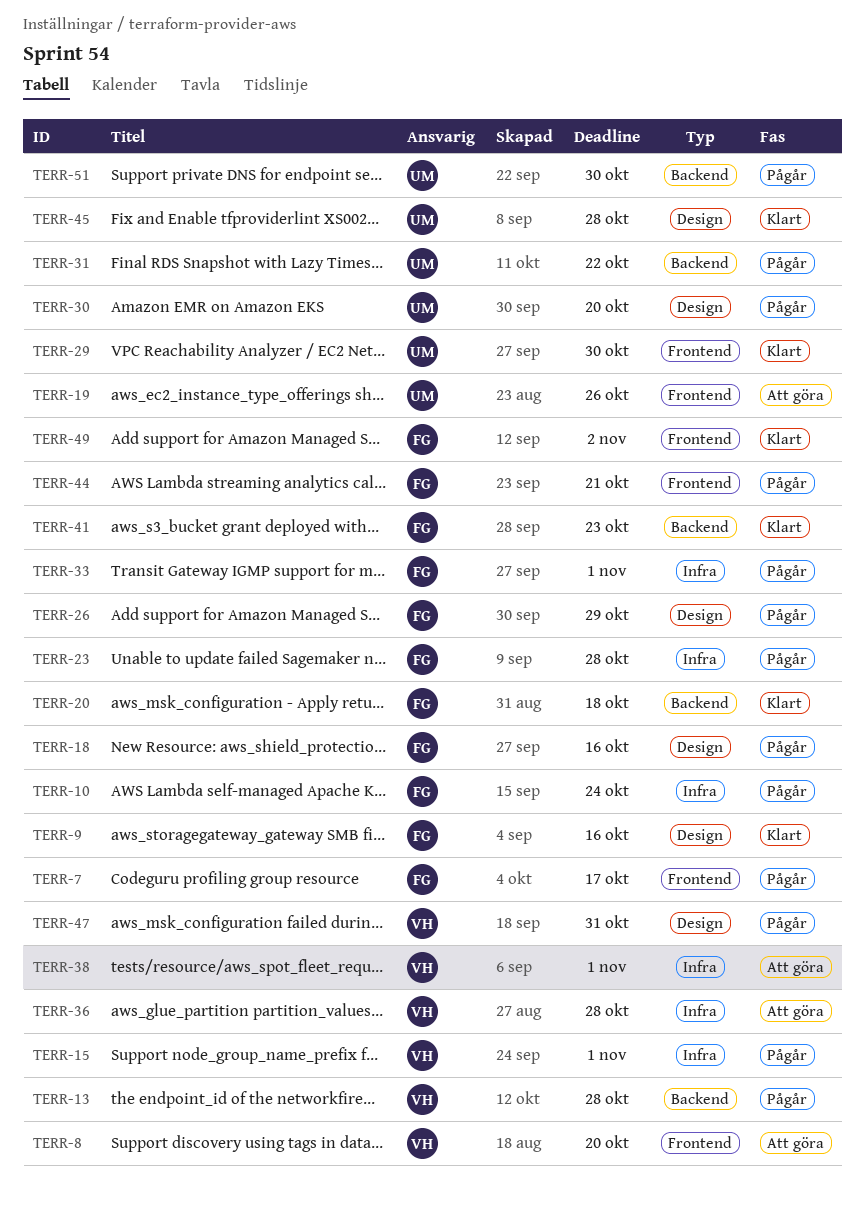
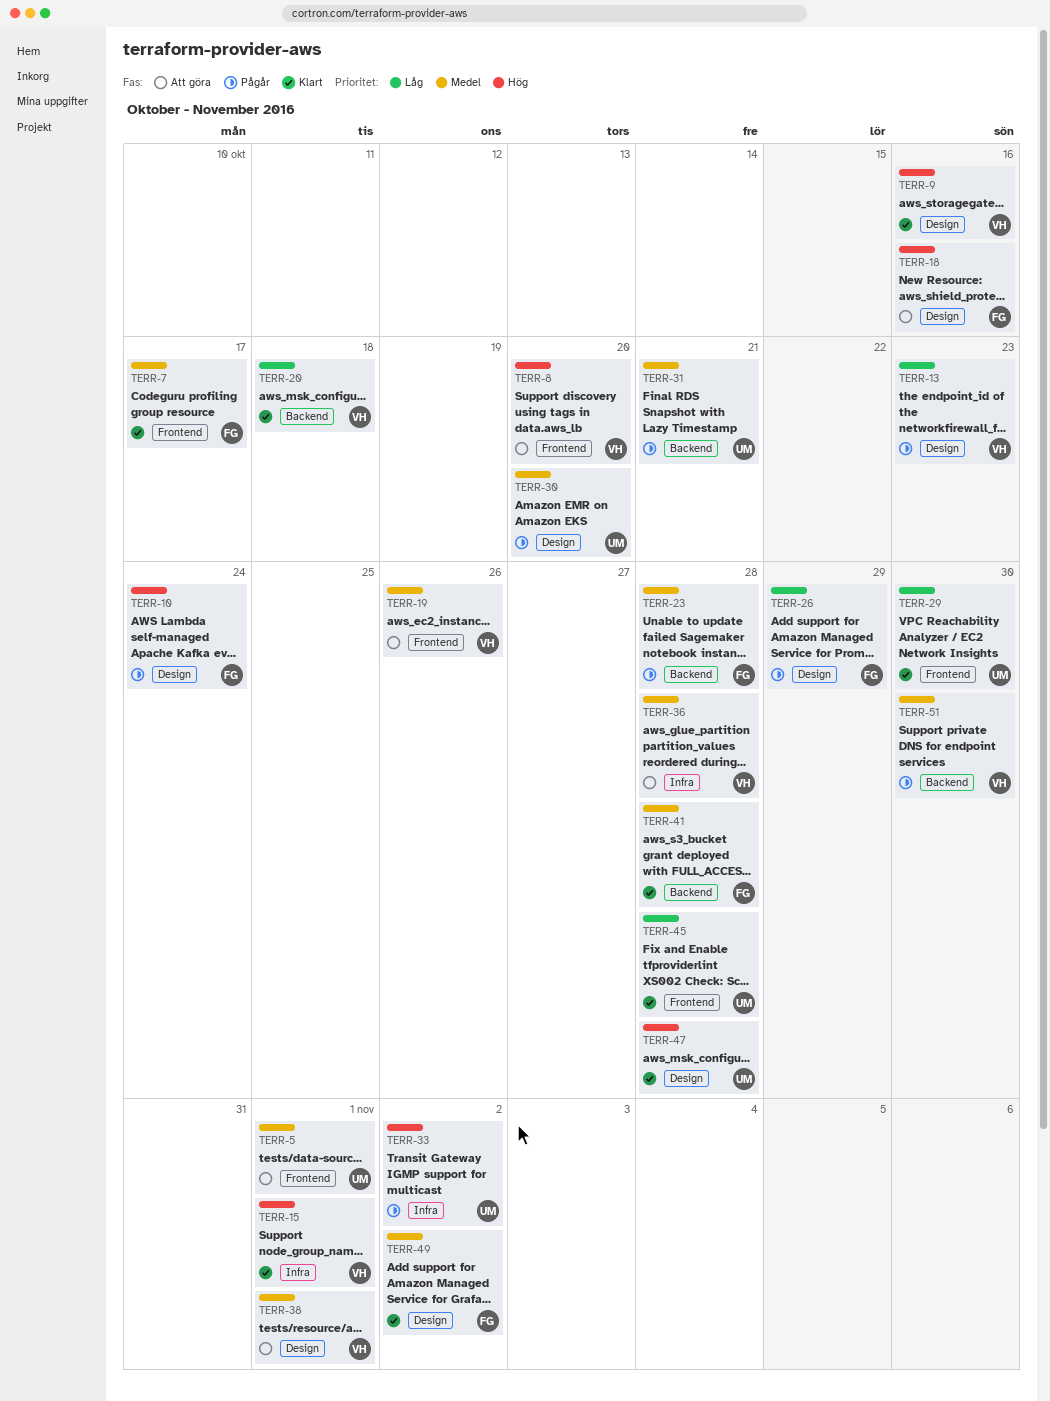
TERR-5: none -> present
TERR-7, status: Pågår -> Klart
TERR-9, owner: FG -> VH
TERR-10, label: Infra -> Design
TERR-13, label: Backend -> Design
TERR-13, due: Oct 28 -> Oct 23
TERR-15, status: Pågår -> Klart
TERR-18, status: Pågår -> Att göra
TERR-19, owner: UM -> VH
TERR-20, owner: FG -> VH
TERR-23, label: Infra -> Backend
TERR-31, due: Oct 22 -> Oct 21
TERR-33, owner: FG -> UM
TERR-33, due: Nov 1 -> Nov 2
TERR-38, label: Infra -> Design
TERR-41, due: Oct 23 -> Oct 28
TERR-44: present -> none
TERR-45, label: Design -> Frontend
TERR-47, status: Pågår -> Klart
TERR-47, owner: VH -> UM
TERR-47, due: Oct 31 -> Oct 28
TERR-49, label: Frontend -> Design
TERR-51, owner: UM -> VH

